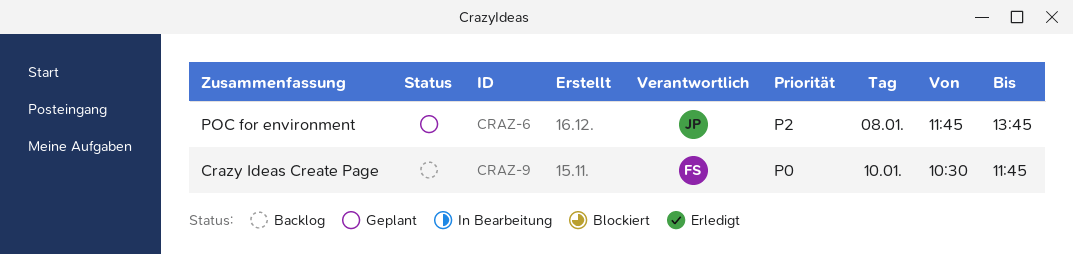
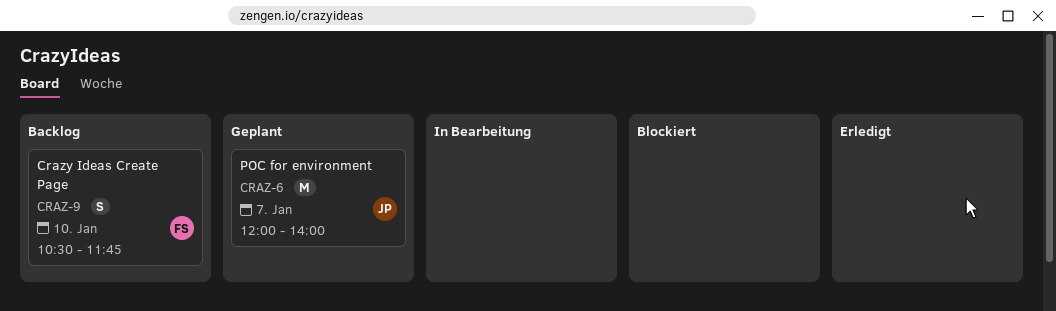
CRAZ-6, day: Jan 8 -> Jan 7
CRAZ-6, begins: 11:45 -> 12:00
CRAZ-6, ends: 13:45 -> 14:00

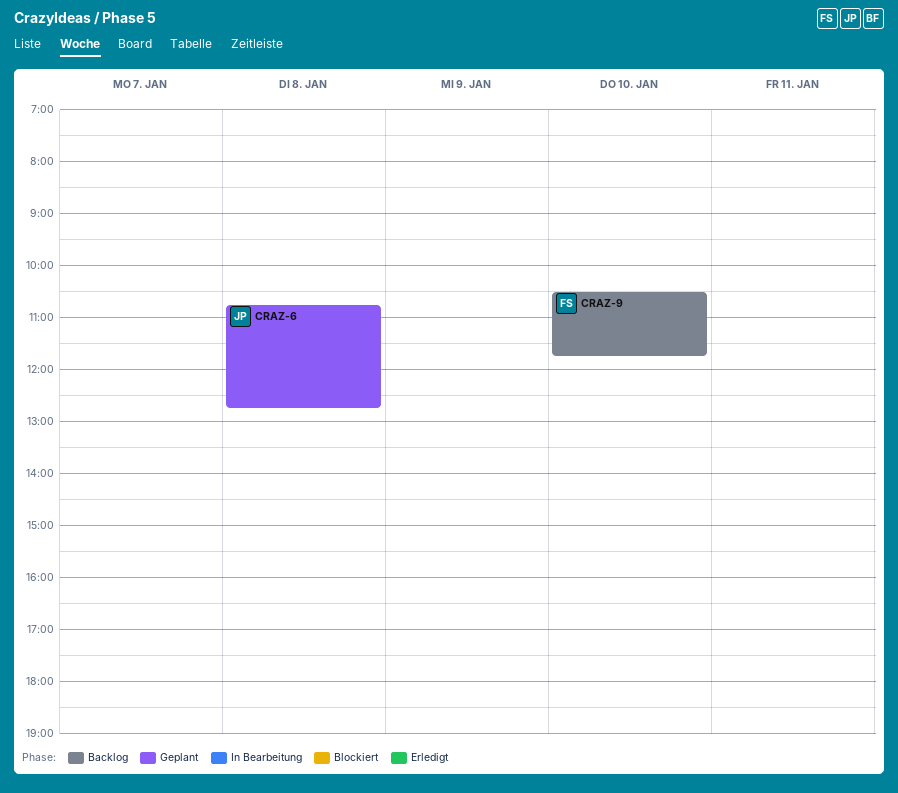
CRAZ-6, day: Jan 7 -> Jan 8
CRAZ-6, begins: 12:00 -> 10:45
CRAZ-6, ends: 14:00 -> 12:45

